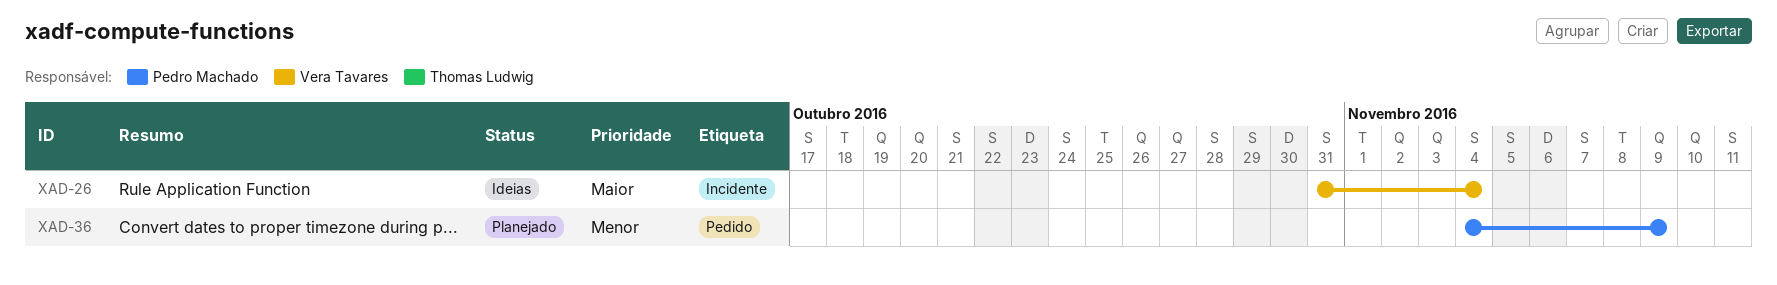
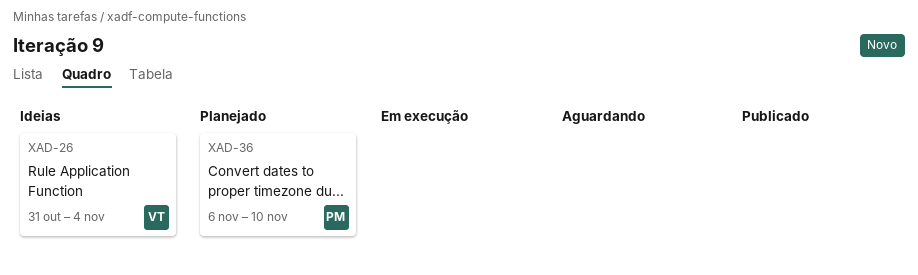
XAD-36, start: Nov 4 -> Nov 6
XAD-36, due: Nov 9 -> Nov 10

